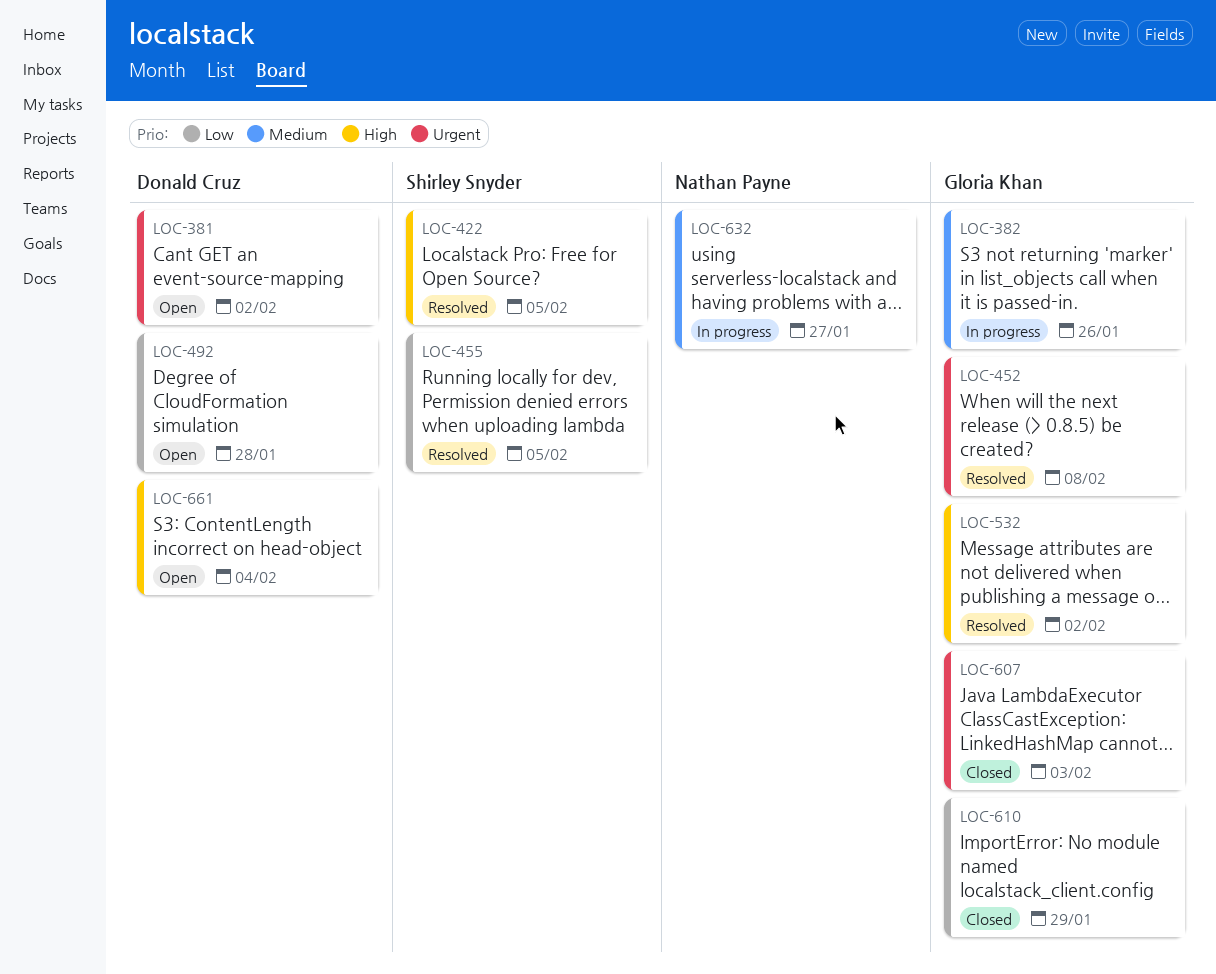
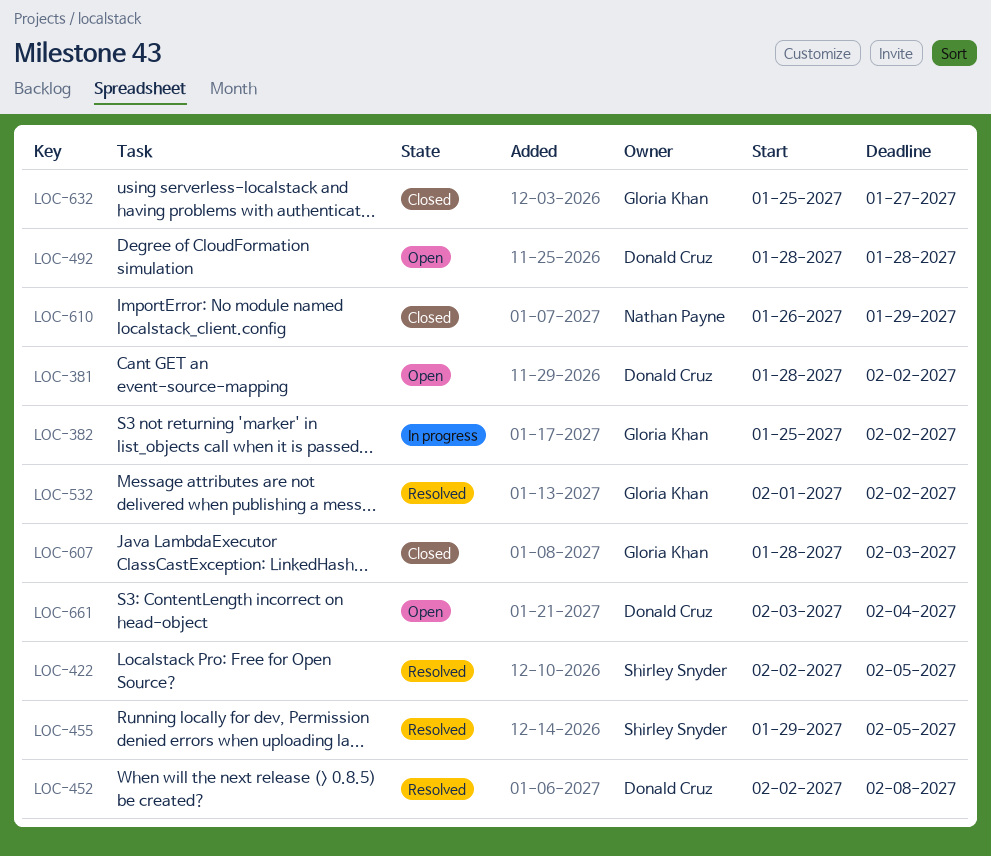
LOC-382, due: Jan 26 -> Feb 2
LOC-452, owner: Gloria Khan -> Donald Cruz
LOC-610, owner: Gloria Khan -> Nathan Payne
LOC-632, status: In progress -> Closed
LOC-632, owner: Nathan Payne -> Gloria Khan

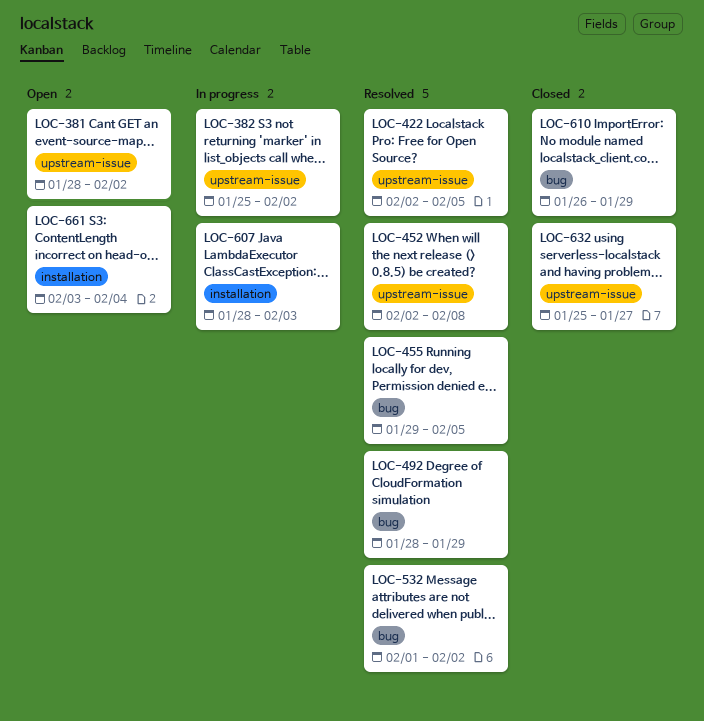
LOC-492, status: Open -> Resolved
LOC-492, due: Jan 28 -> Jan 29
LOC-607, status: Closed -> In progress

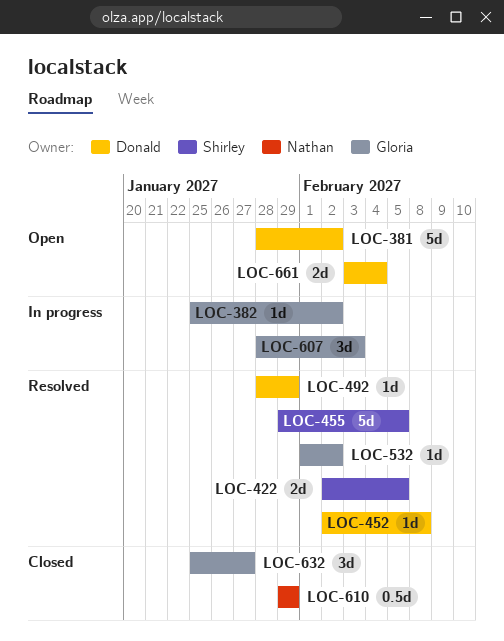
LOC-610, start: Jan 26 -> Jan 29

